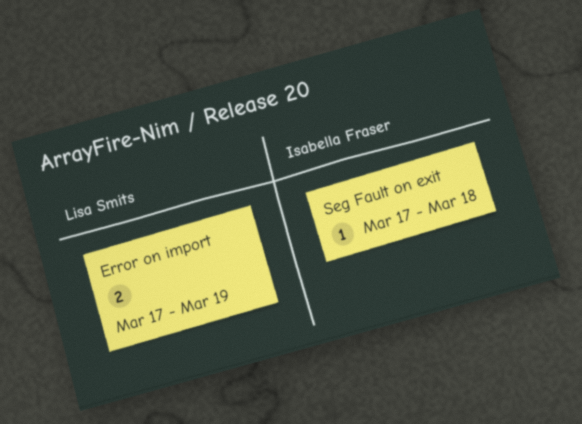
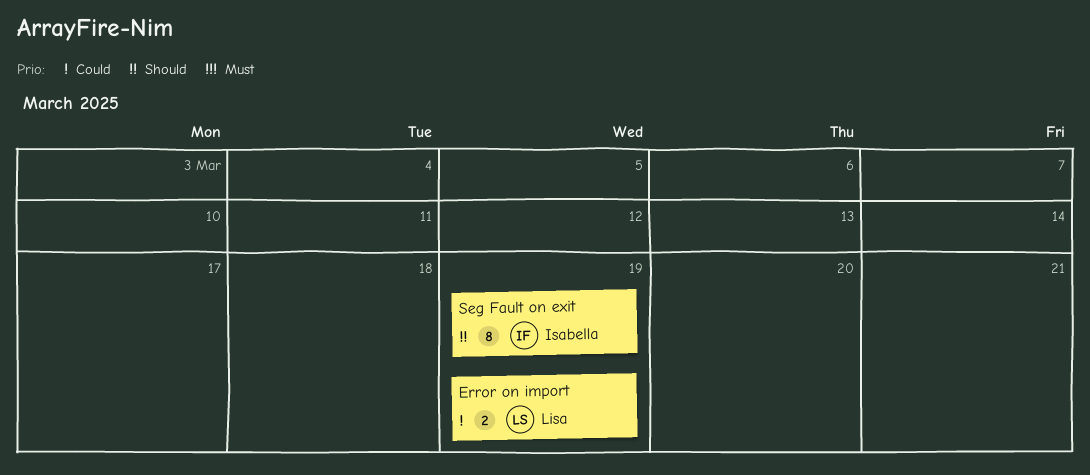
Seg Fault on exit, estimate: 1 -> 8
Seg Fault on exit, due: Mar 18 -> Mar 19

